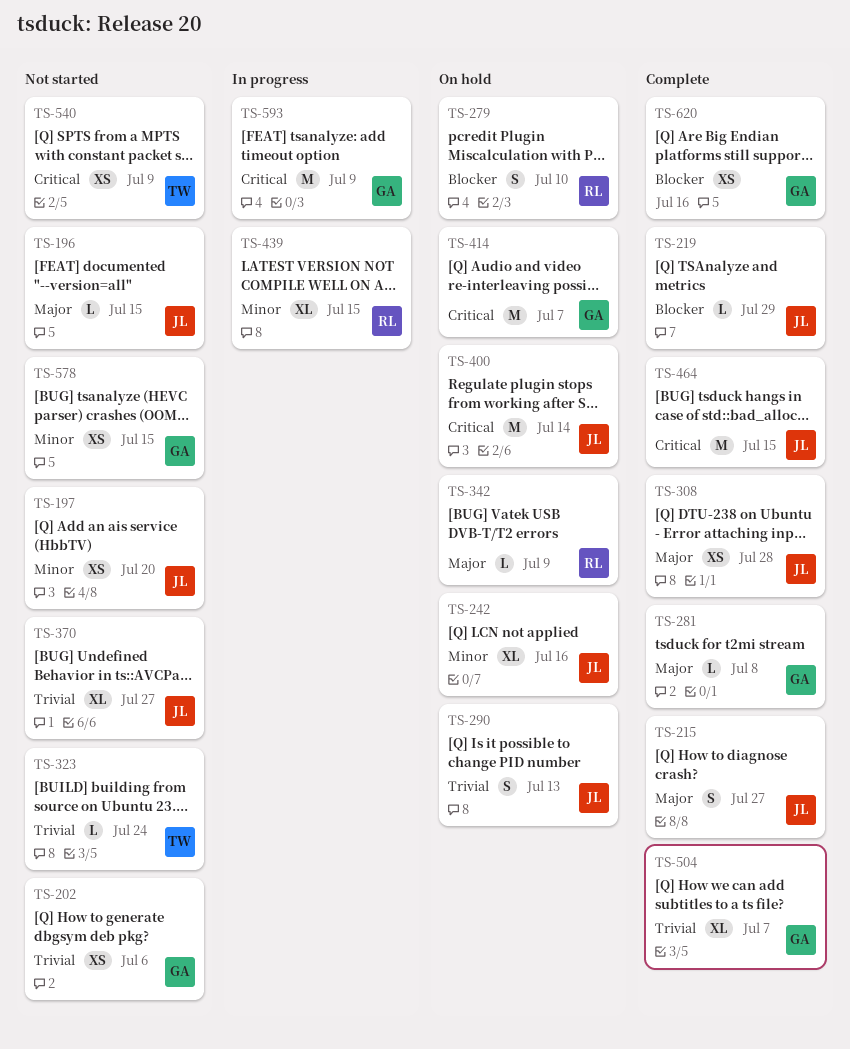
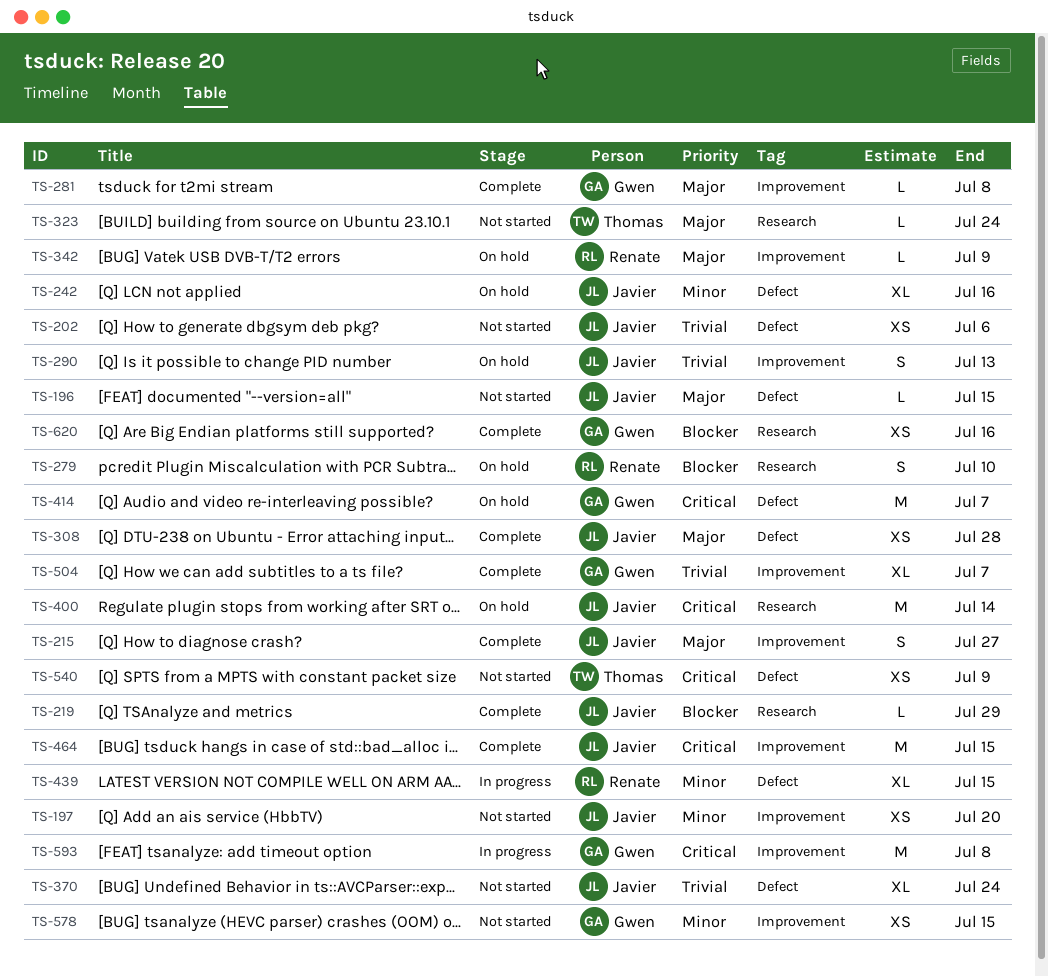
TS-202, owner: Gwen -> Javier
TS-323, priority: Trivial -> Major
TS-370, due: Jul 27 -> Jul 24
TS-593, due: Jul 9 -> Jul 8

